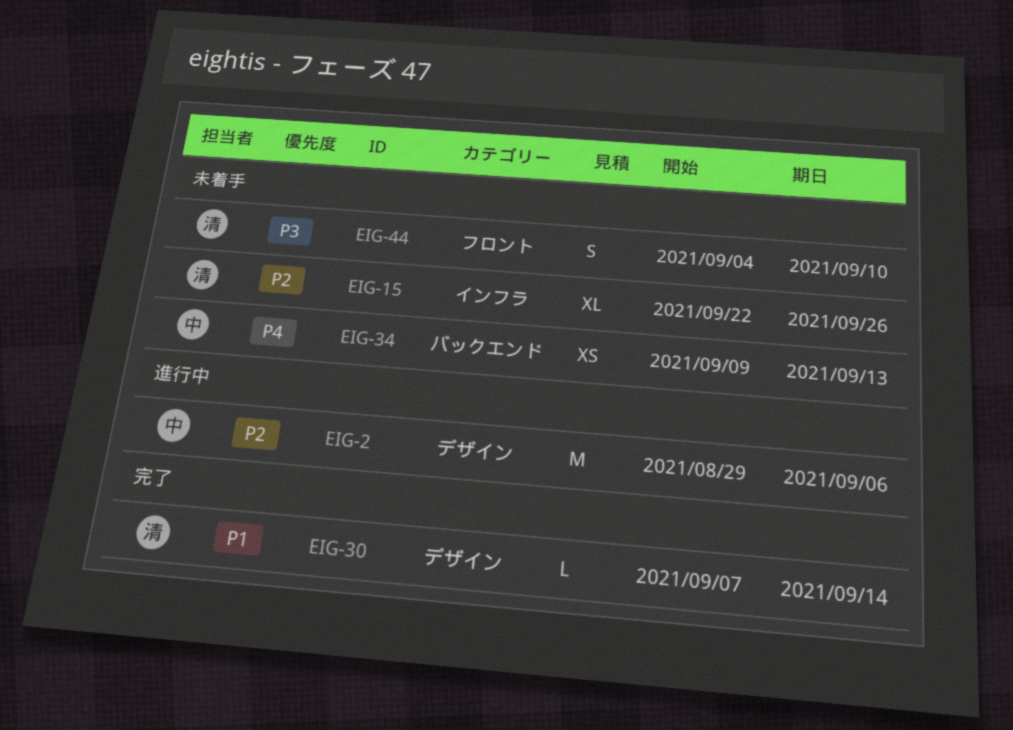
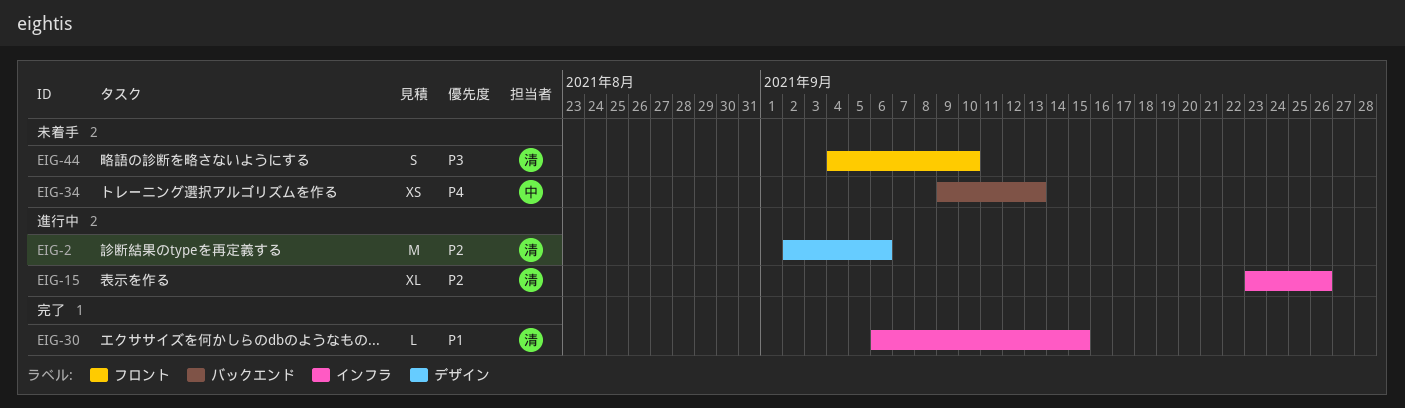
EIG-2, owner: 中 -> 清
EIG-2, start: Aug 29 -> Sep 2
EIG-15, status: 未着手 -> 進行中
EIG-15, start: Sep 22 -> Sep 23
EIG-30, label: デザイン -> インフラ
EIG-30, start: Sep 7 -> Sep 6
EIG-30, due: Sep 14 -> Sep 15

